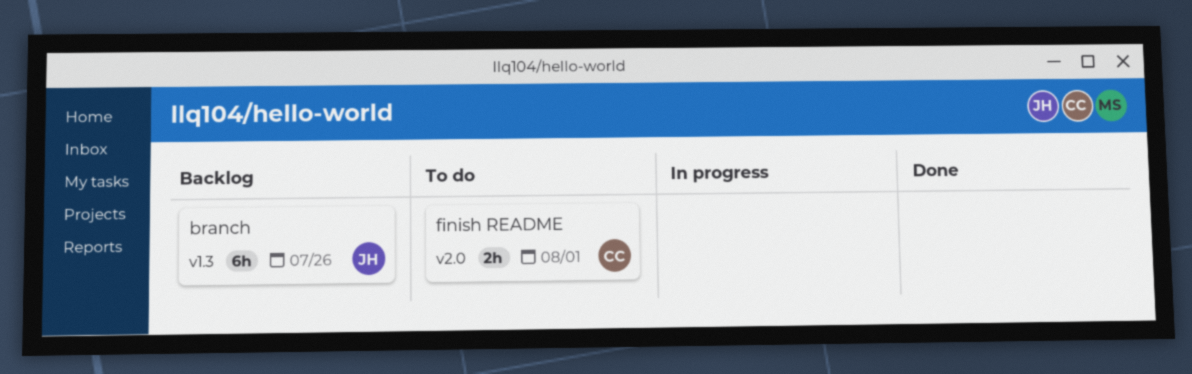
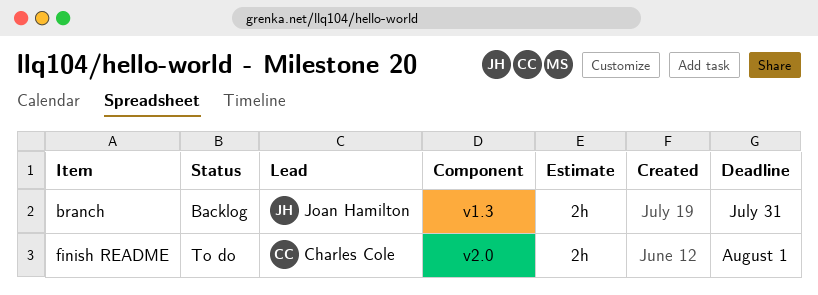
branch, estimate: 6h -> 2h
branch, due: Jul 26 -> Jul 31

